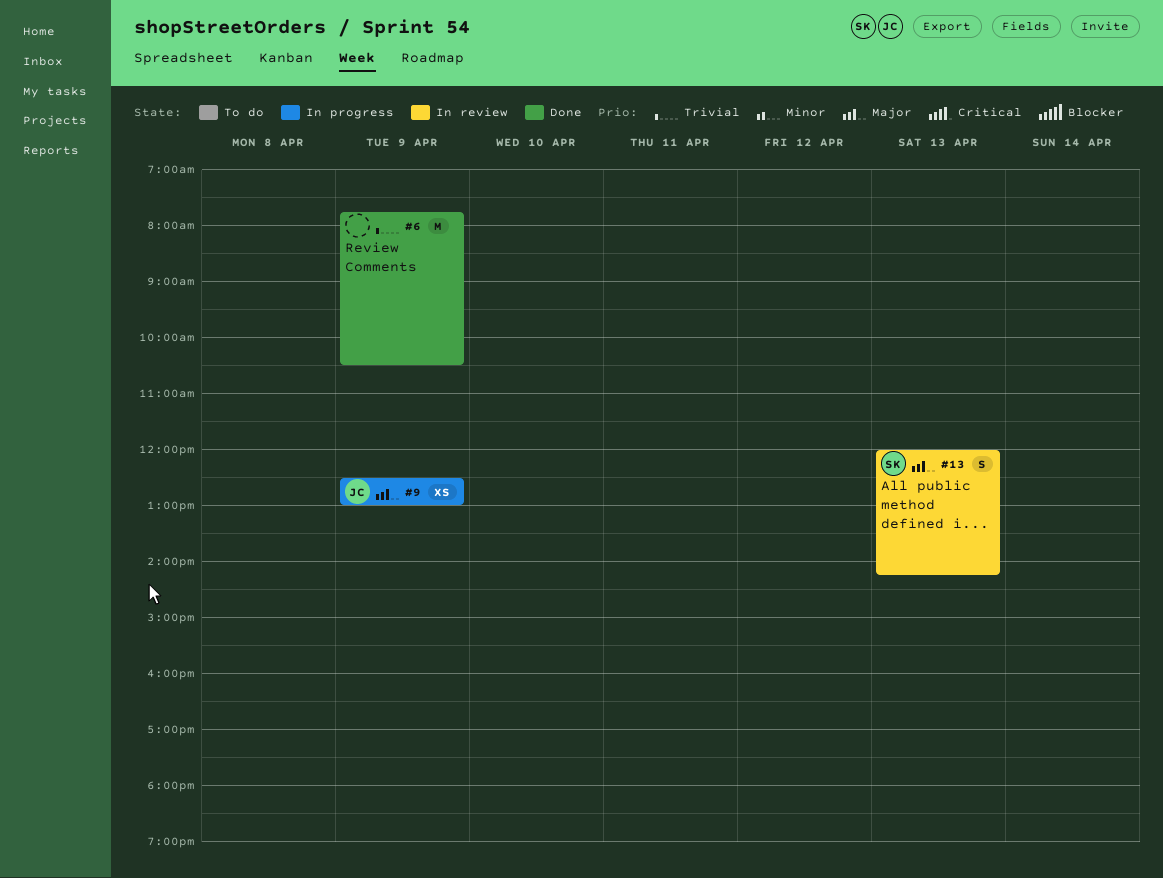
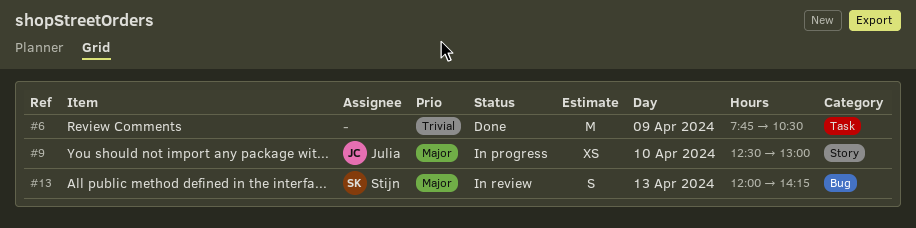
#9, day: Apr 9 -> Apr 10

